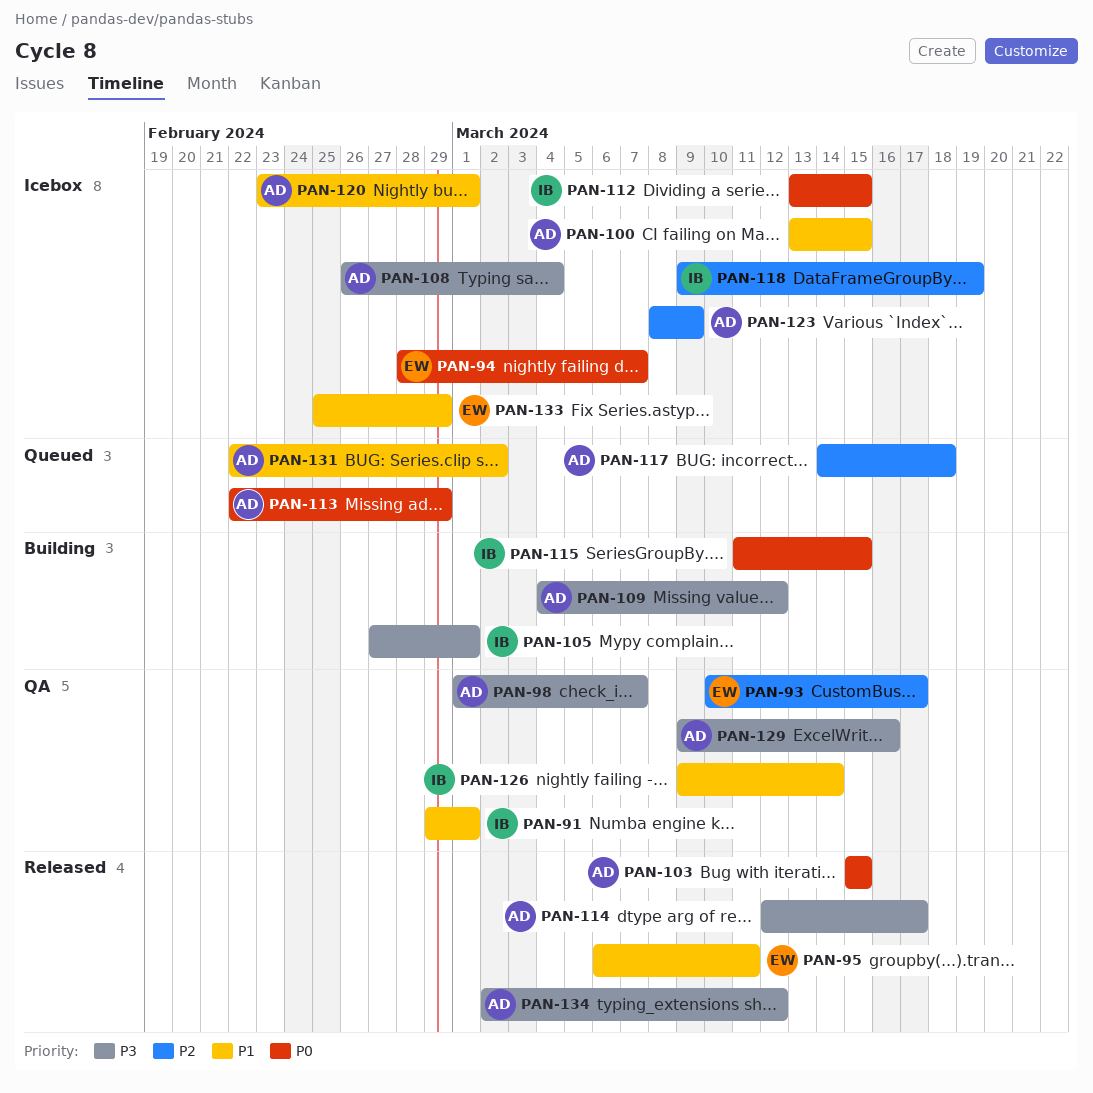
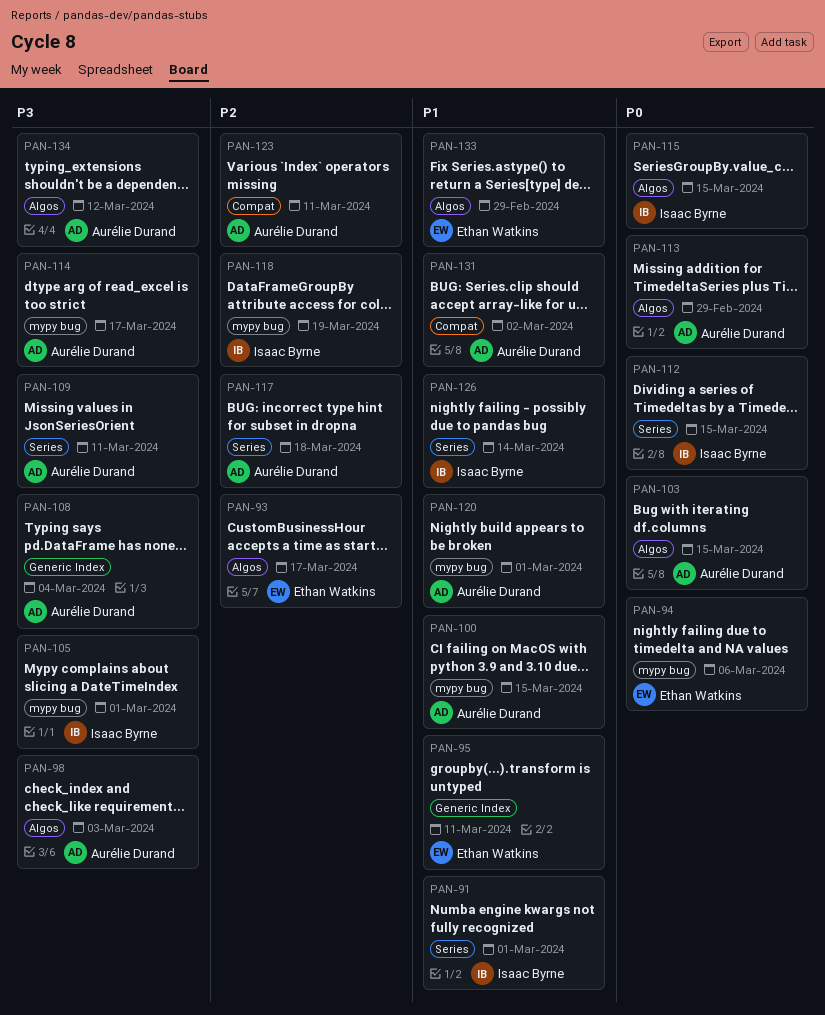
PAN-94, due: Mar 7 -> Mar 6
PAN-98, due: Mar 7 -> Mar 3
PAN-109, due: Mar 12 -> Mar 11
PAN-123, due: Mar 9 -> Mar 11
PAN-129: present -> none

